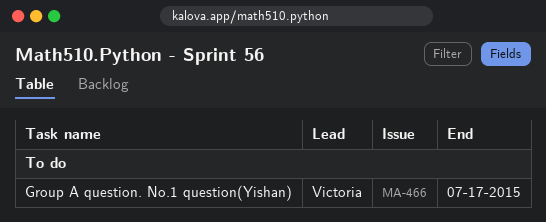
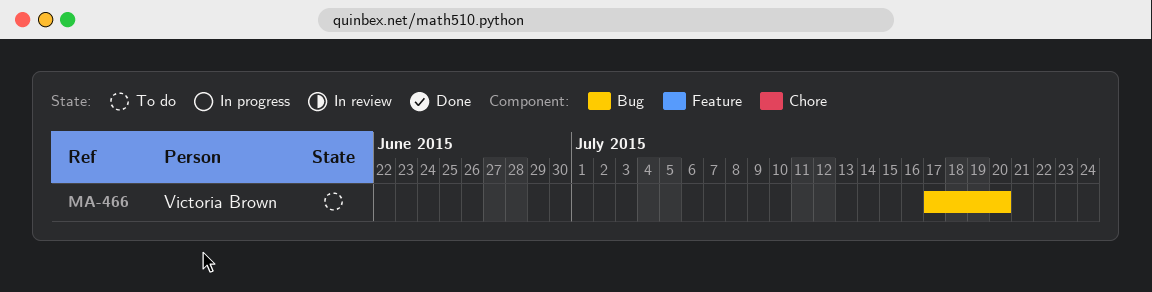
MA-466, due: Jul 17 -> Jul 20

